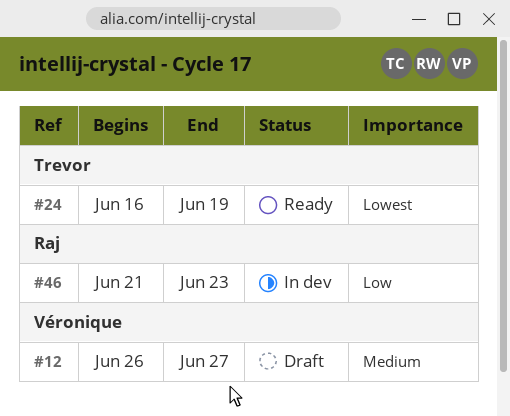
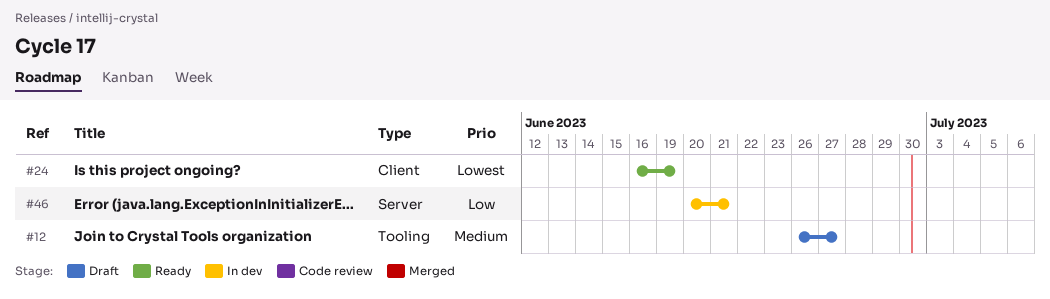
#46, start: Jun 21 -> Jun 20
#46, due: Jun 23 -> Jun 21

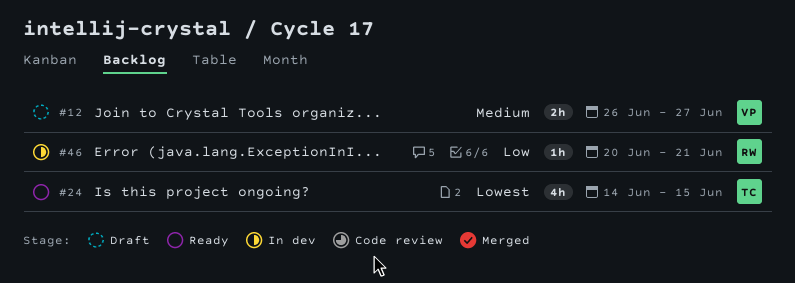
#24, start: Jun 16 -> Jun 14
#24, due: Jun 19 -> Jun 15

